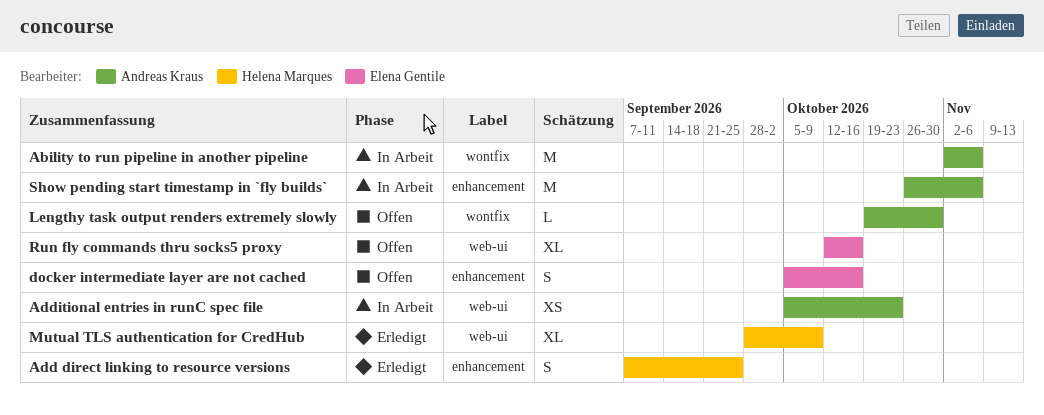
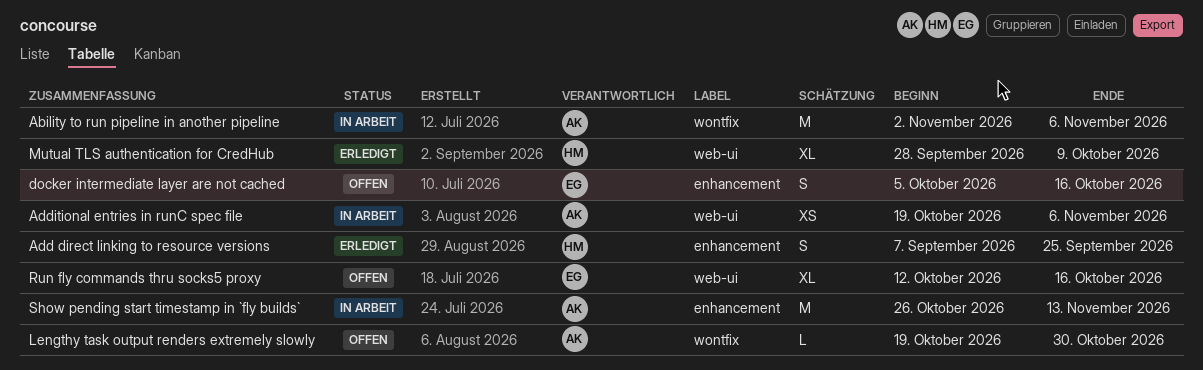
Additional entries in runC spec file, start: Oct 5 -> Oct 19
Additional entries in runC spec file, due: Oct 23 -> Nov 6
Show pending start timestamp in `fly builds`, due: Nov 6 -> Nov 13

